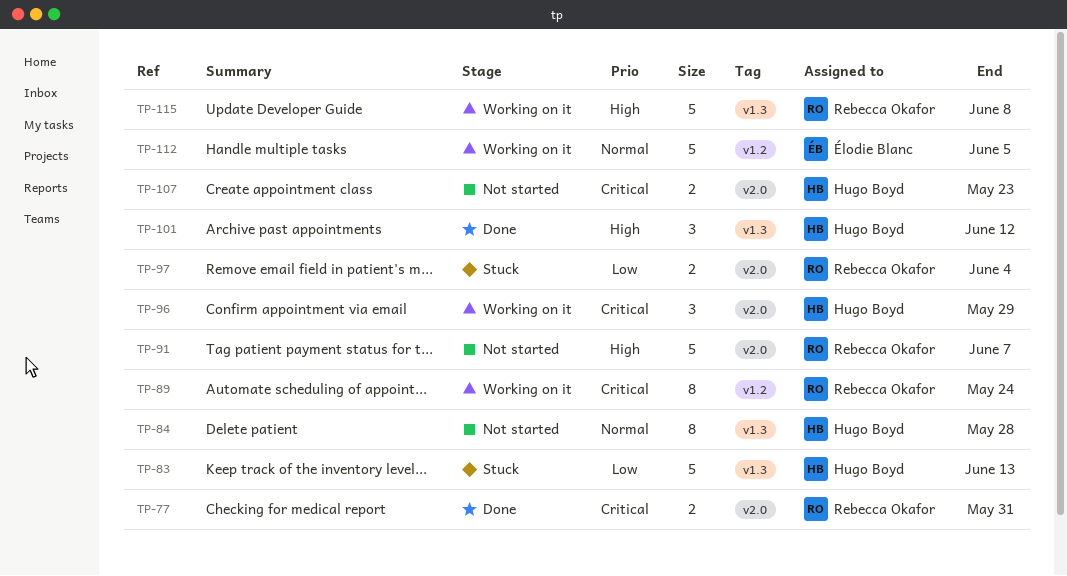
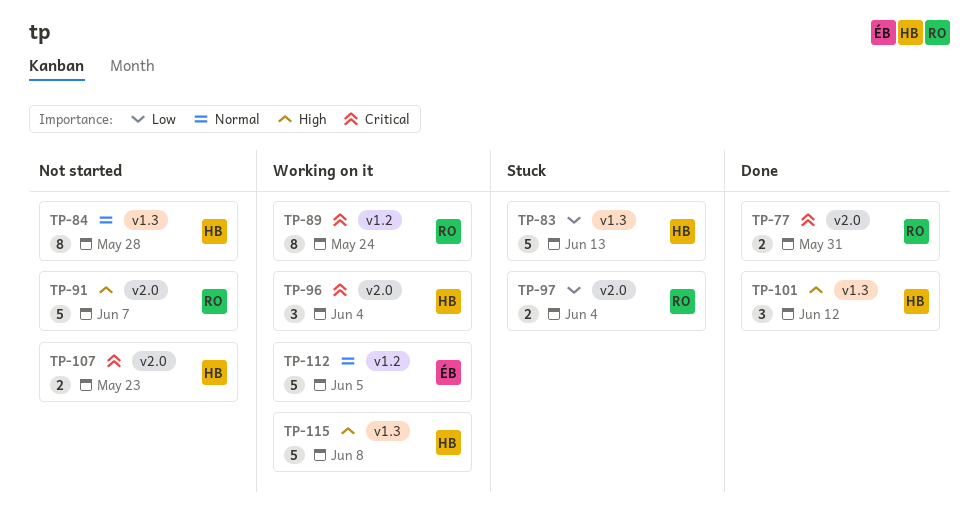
TP-96, due: May 29 -> Jun 4
TP-115, owner: Rebecca Okafor -> Hugo Boyd

